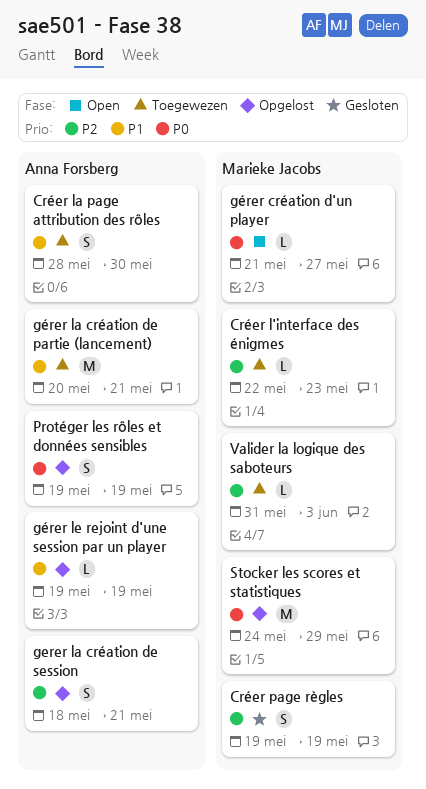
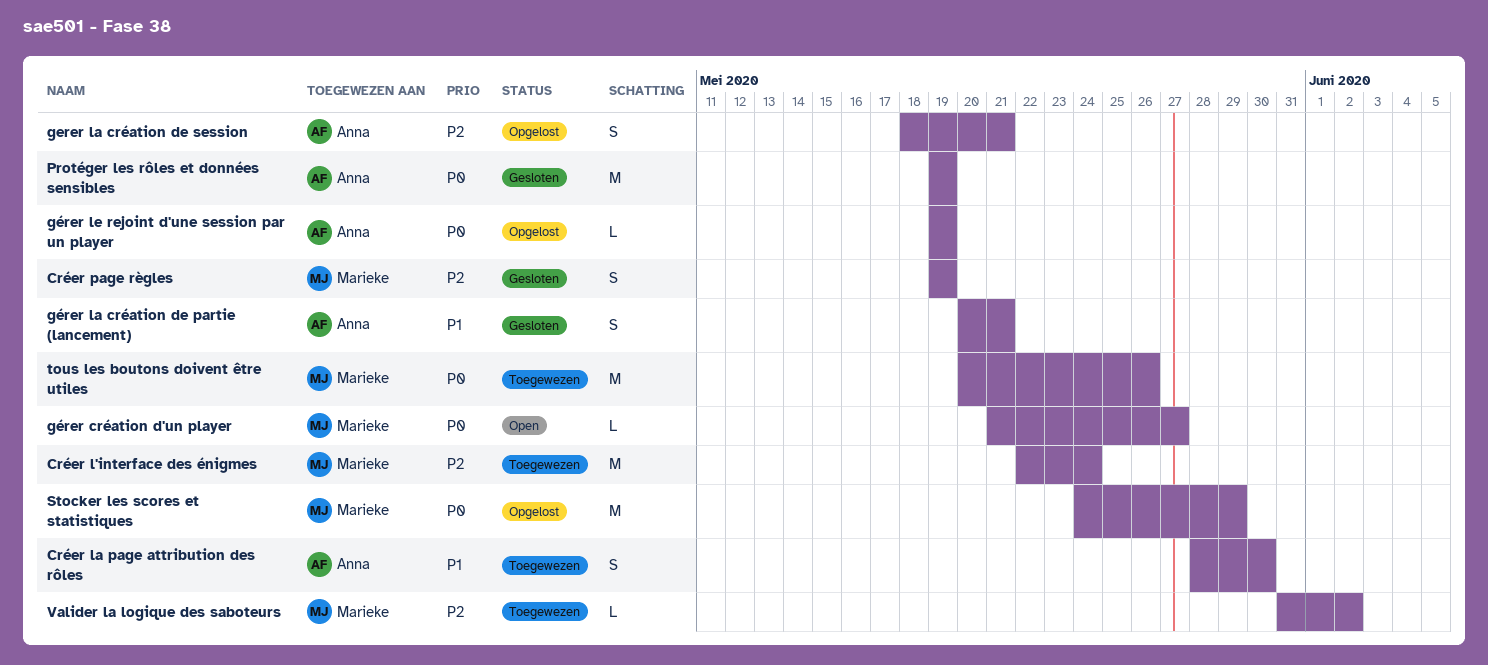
Créer l'interface des énigmes, estimate: L -> M
Créer l'interface des énigmes, due: May 23 -> May 24
gérer la création de partie (lancement), status: Toegewezen -> Gesloten
gérer la création de partie (lancement), estimate: M -> S
gérer le rejoint d'une session par un player, priority: P1 -> P0
Protéger les rôles et données sensibles, status: Opgelost -> Gesloten
Protéger les rôles et données sensibles, estimate: S -> M
tous les boutons doivent être utiles: none -> present
Valider la logique des saboteurs, due: Jun 3 -> Jun 2

